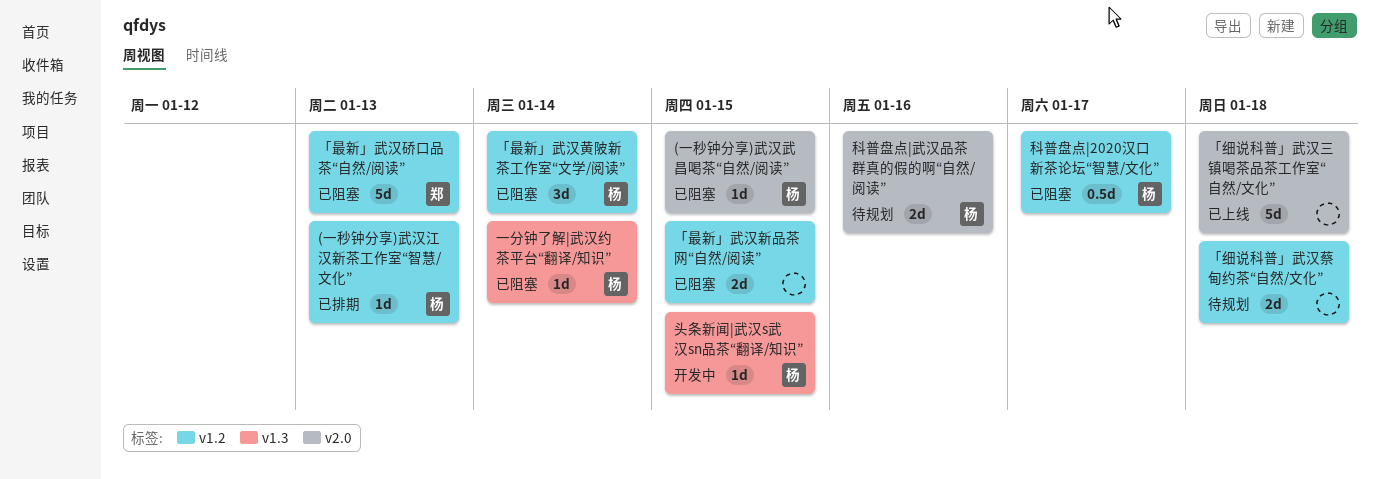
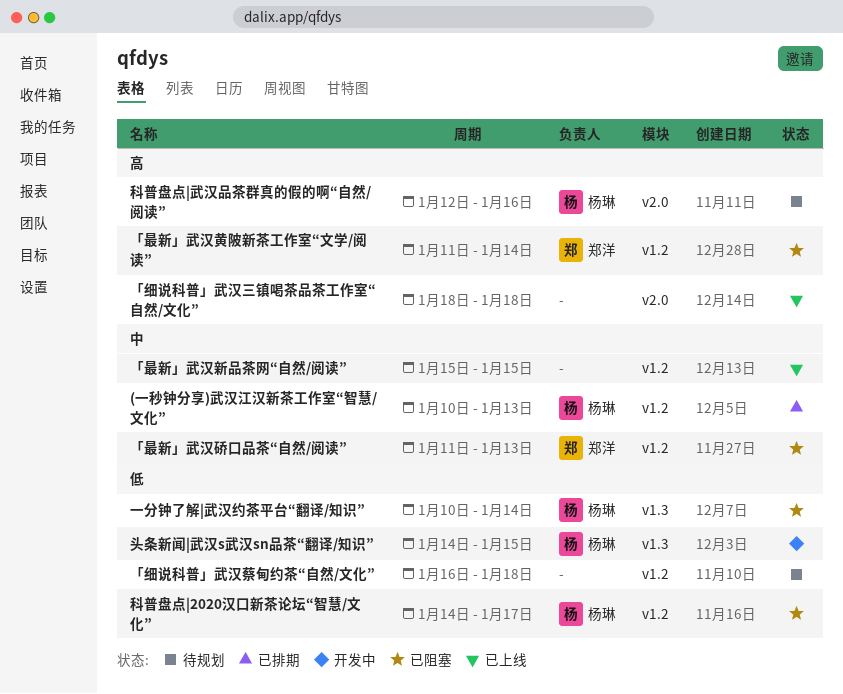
(一秒钟分享)武汉武昌喝茶“自然/阅读”: present -> none
「最新」武汉新品茶网“自然/阅读”, status: 已阻塞 -> 已上线
「最新」武汉黄陂新茶工作室“文学/阅读”, owner: 杨琳 -> 郑洋

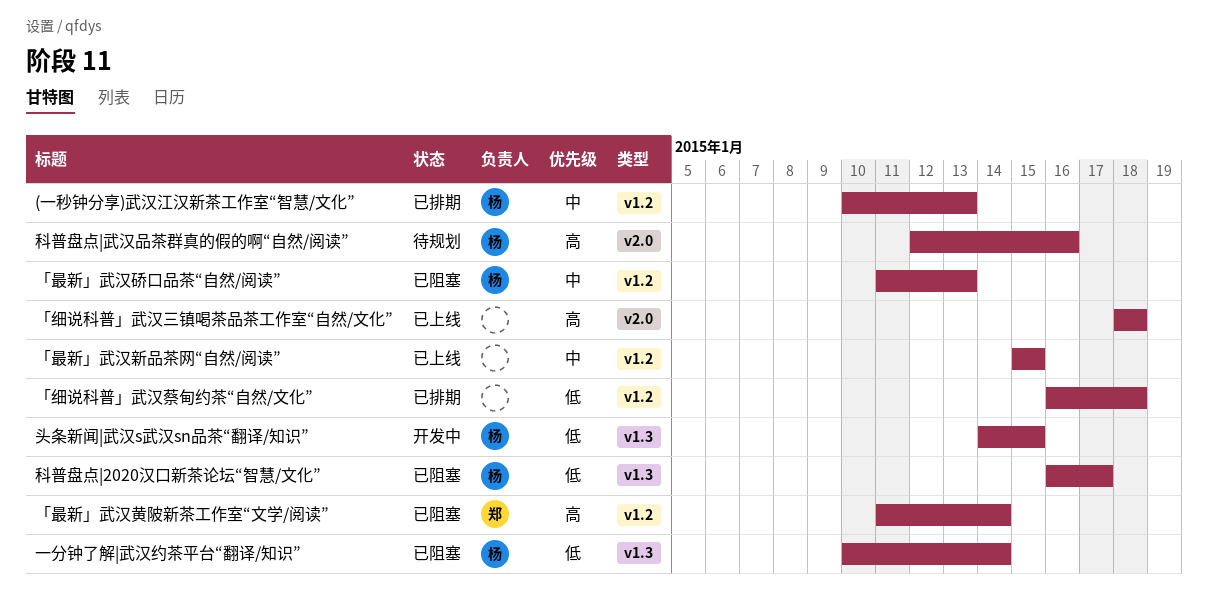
「最新」武汉硚口品茶“自然/阅读”, owner: 郑洋 -> 杨琳
「细说科普」武汉蔡甸约茶“自然/文化”, status: 待规划 -> 已排期
科普盘点|2020汉口新茶论坛“智慧/文化”, label: v1.2 -> v1.3
科普盘点|2020汉口新茶论坛“智慧/文化”, start: Jan 14 -> Jan 16

